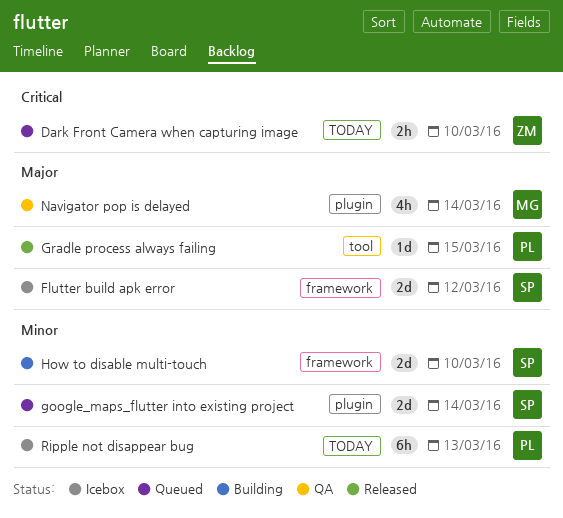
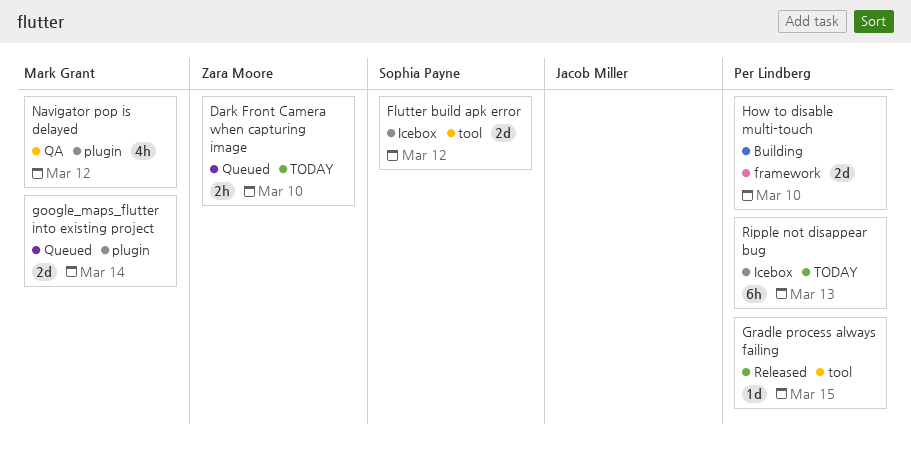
Flutter build apk error, label: framework -> tool
google_maps_flutter into existing project, owner: Sophia Payne -> Mark Grant
How to disable multi-touch, owner: Sophia Payne -> Per Lindberg
Navigator pop is delayed, due: Mar 14 -> Mar 12

